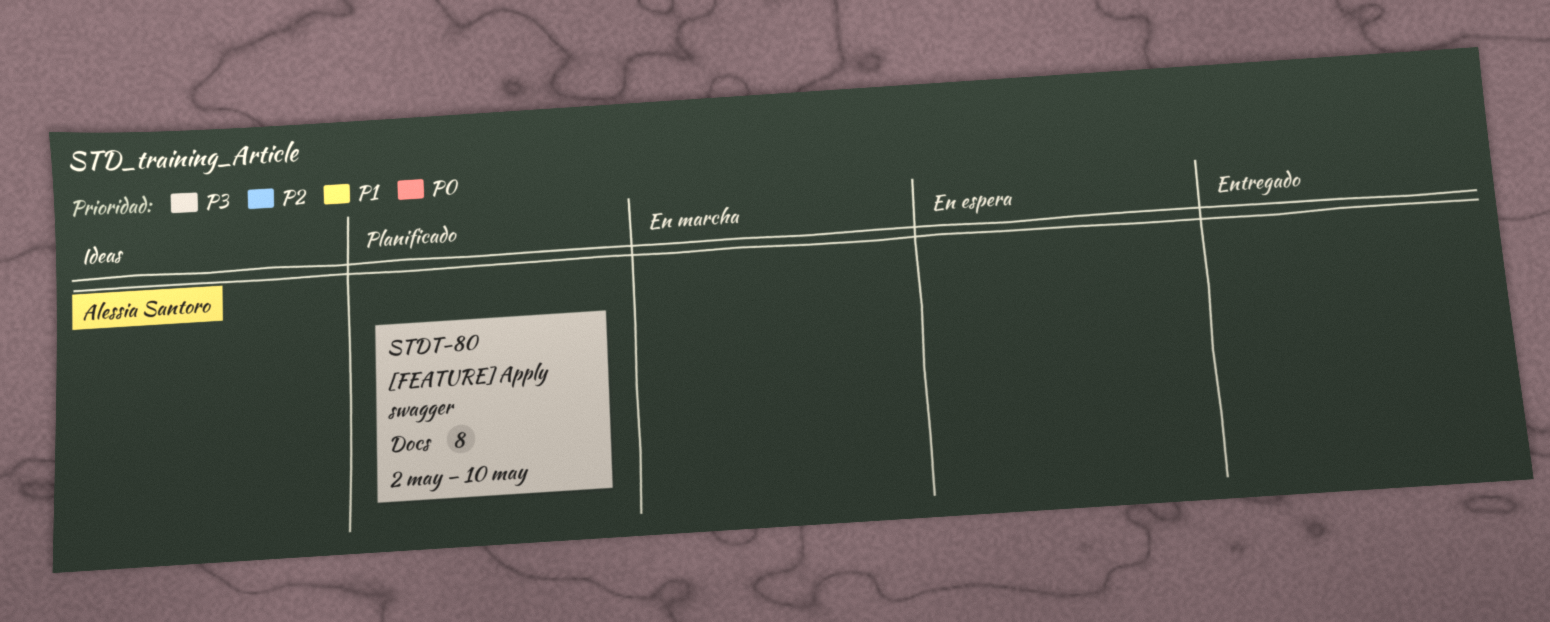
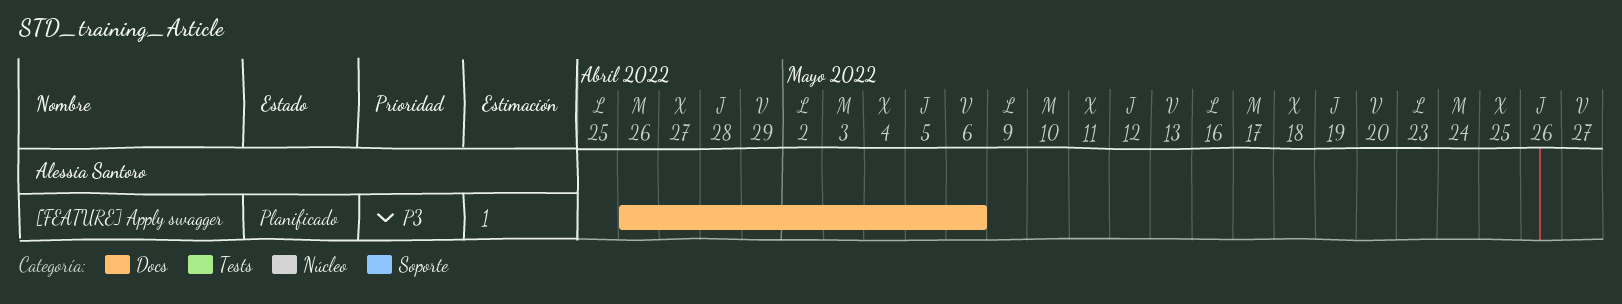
[FEATURE] Apply swagger, estimate: 8 -> 1
[FEATURE] Apply swagger, start: May 2 -> Apr 26
[FEATURE] Apply swagger, due: May 10 -> May 6

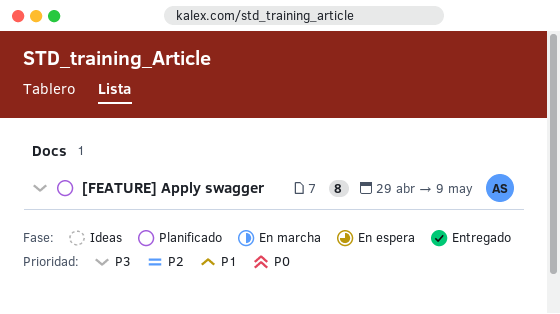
[FEATURE] Apply swagger, estimate: 1 -> 8
[FEATURE] Apply swagger, start: Apr 26 -> Apr 29
[FEATURE] Apply swagger, due: May 6 -> May 9

